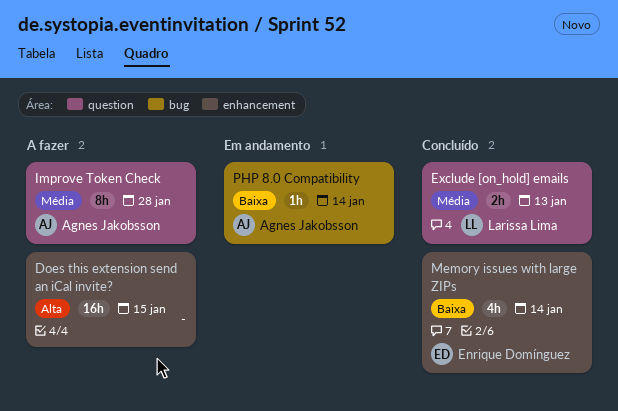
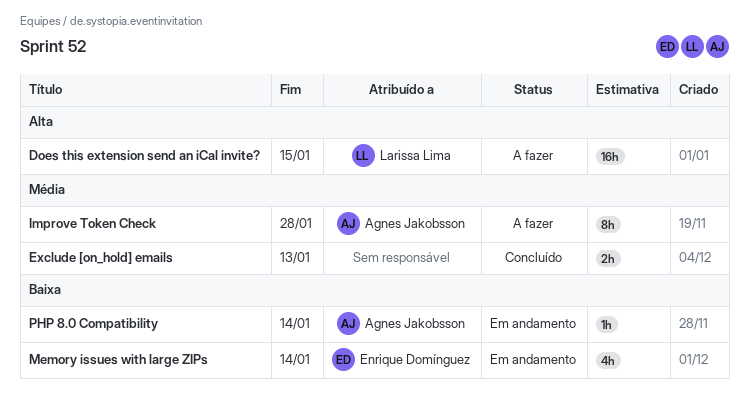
Does this extension send an iCal invite?, owner: none -> Larissa Lima
Exclude [on_hold] emails, owner: Larissa Lima -> none
Memory issues with large ZIPs, status: Concluído -> Em andamento

